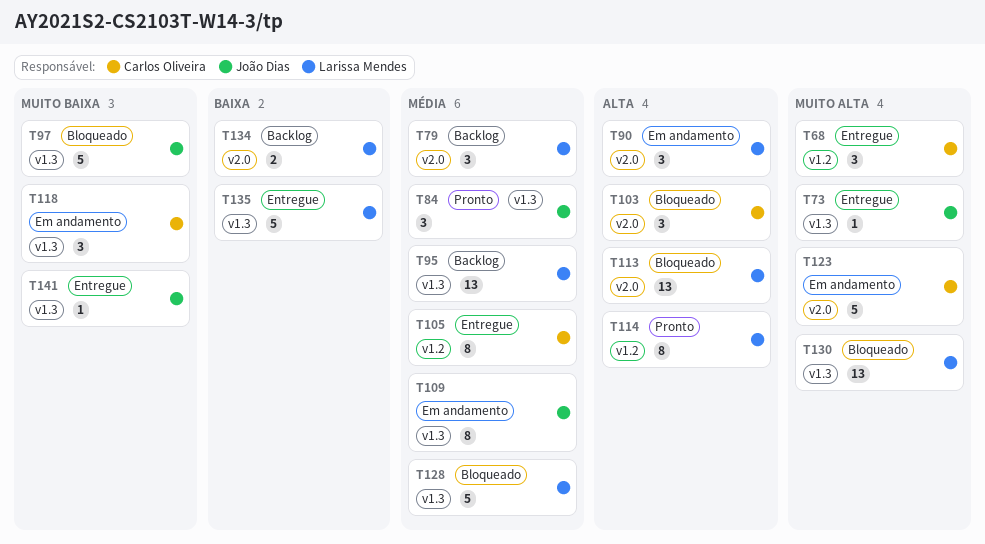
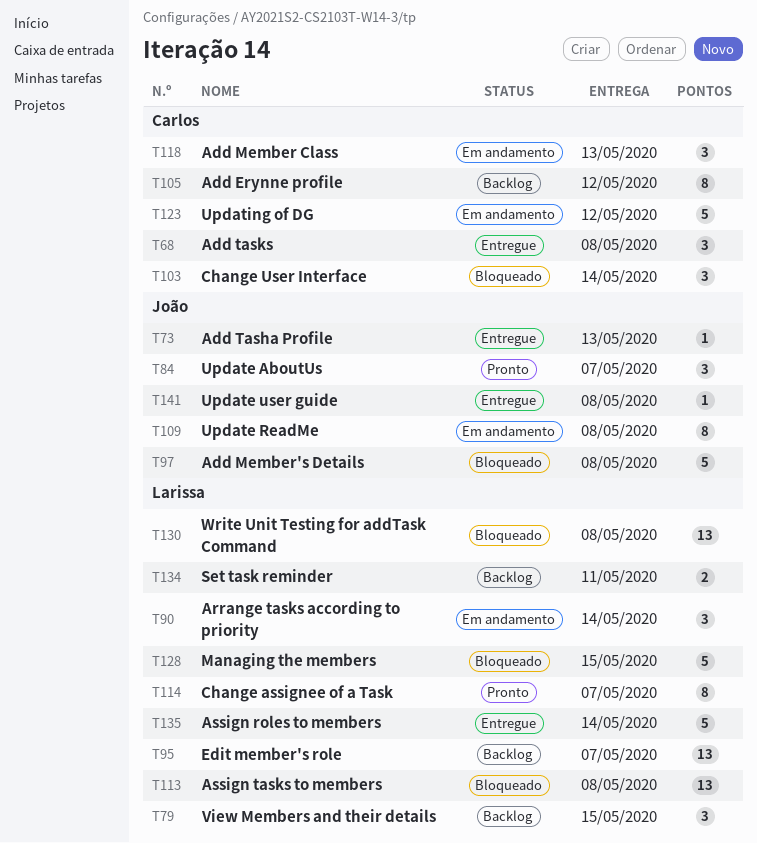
T105, status: Entregue -> Backlog

